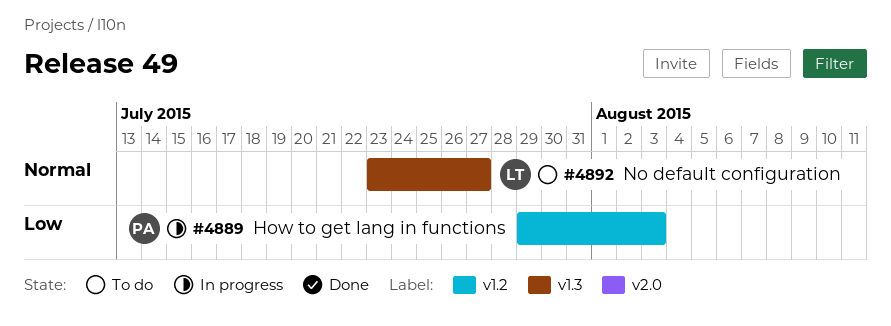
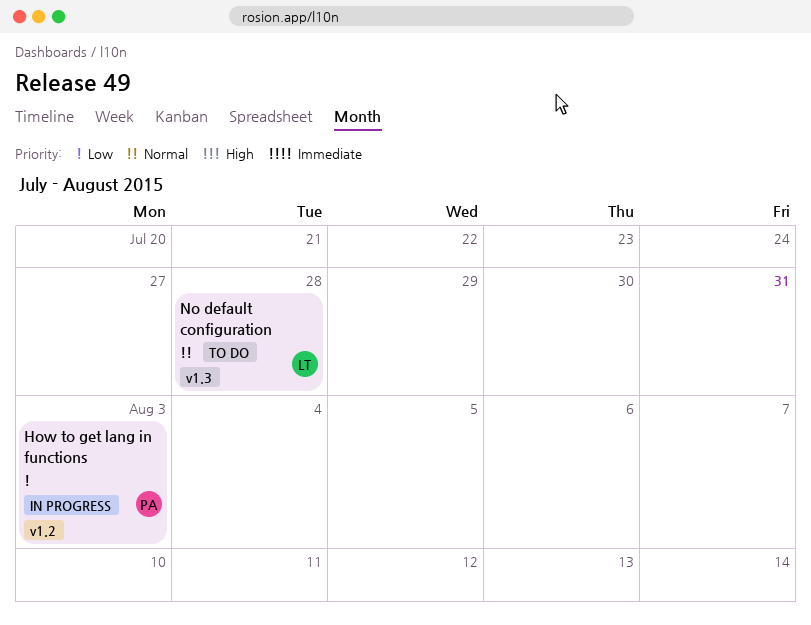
No default configuration, due: Jul 27 -> Jul 28

